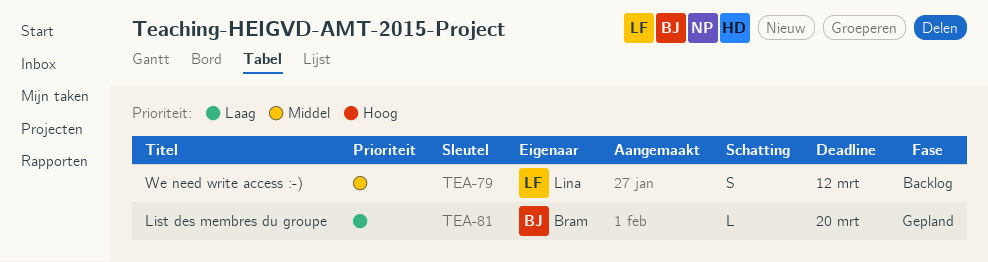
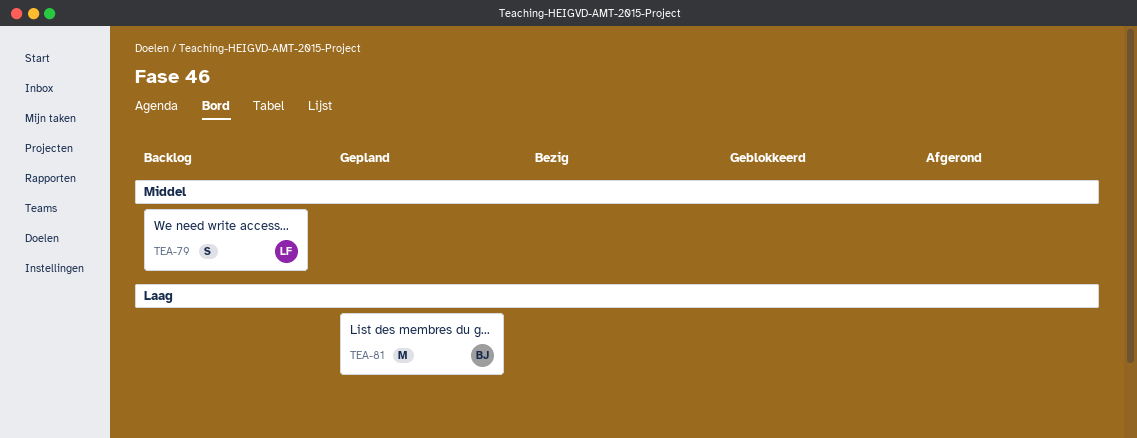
TEA-81, estimate: L -> M

